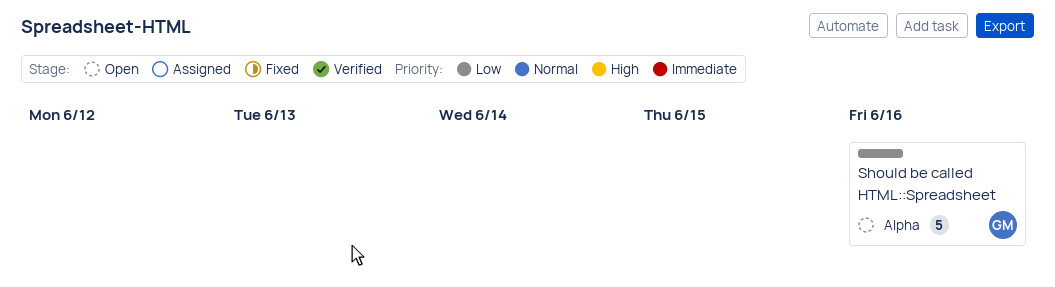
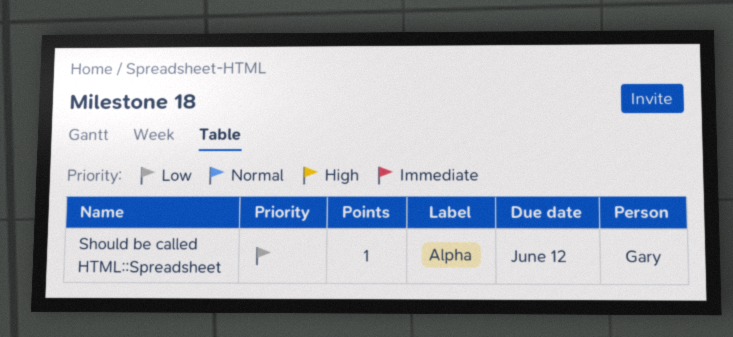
Should be called HTML::Spreadsheet, estimate: 5 -> 1
Should be called HTML::Spreadsheet, due: Jun 16 -> Jun 12

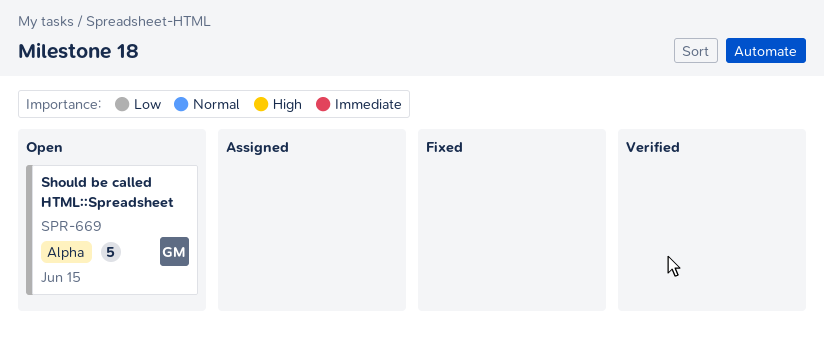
Should be called HTML::Spreadsheet, estimate: 1 -> 5
Should be called HTML::Spreadsheet, due: Jun 12 -> Jun 15

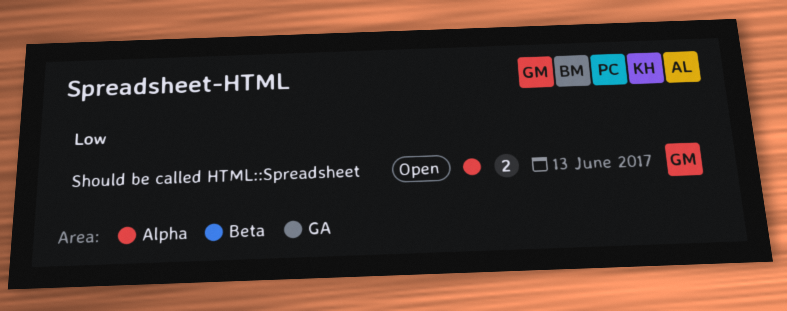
Should be called HTML::Spreadsheet, estimate: 5 -> 2
Should be called HTML::Spreadsheet, due: Jun 15 -> Jun 13

